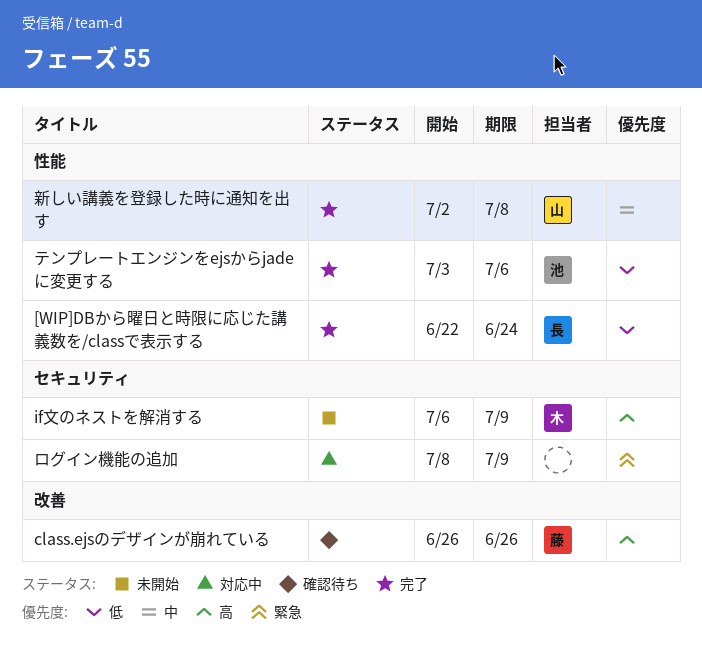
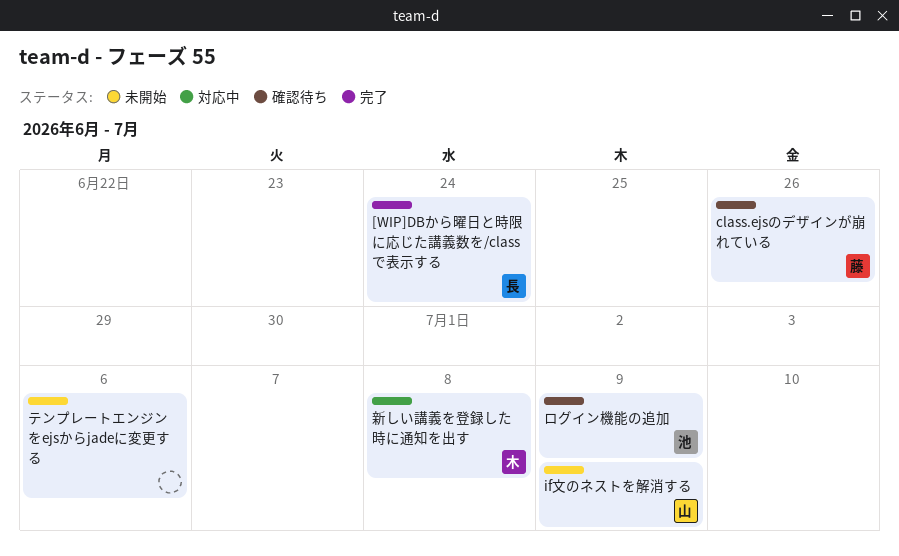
if文のネストを解消する, owner: 木 -> 山
テンプレートエンジンをejsからjadeに変更する, status: 完了 -> 未開始
テンプレートエンジンをejsからjadeに変更する, owner: 池 -> none
ログイン機能の追加, status: 対応中 -> 確認待ち
ログイン機能の追加, owner: none -> 池
新しい講義を登録した時に通知を出す, status: 完了 -> 対応中
新しい講義を登録した時に通知を出す, owner: 山 -> 木

